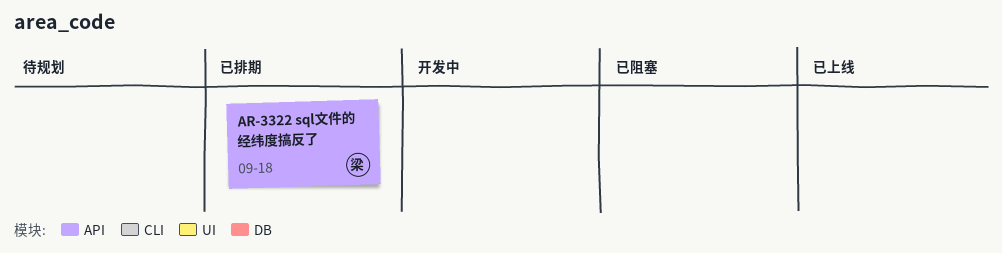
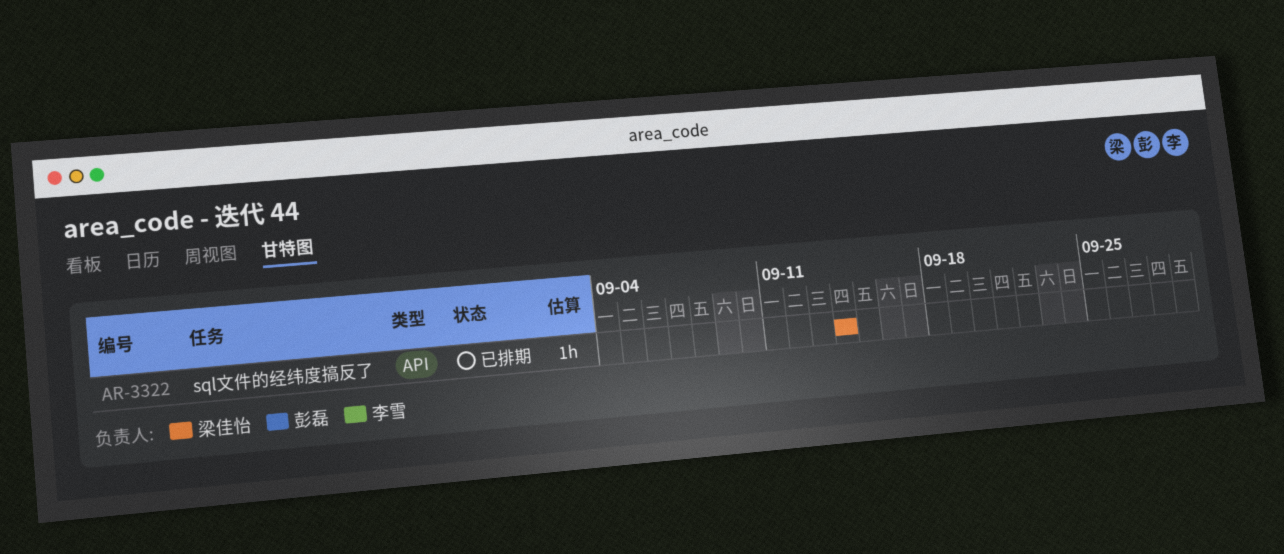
AR-3322, due: Sep 18 -> Sep 14

